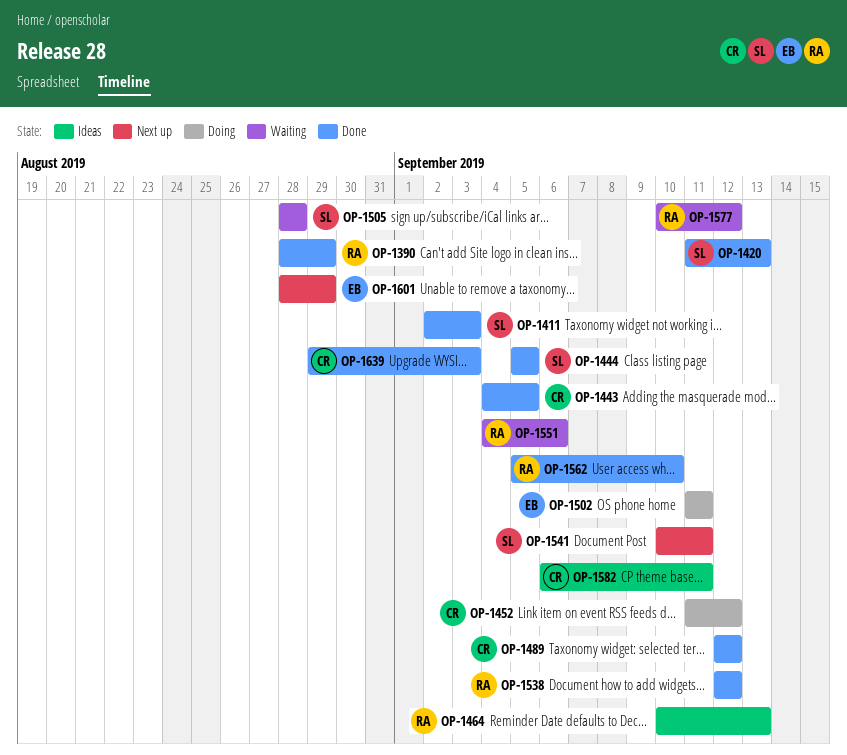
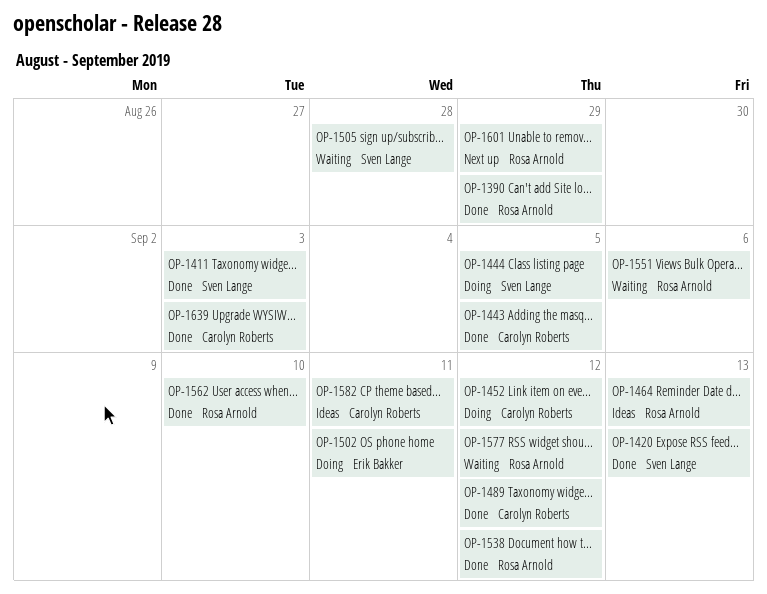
OP-1444, status: Done -> Doing
OP-1541: present -> none
OP-1601, owner: Erik Bakker -> Rosa Arnold

